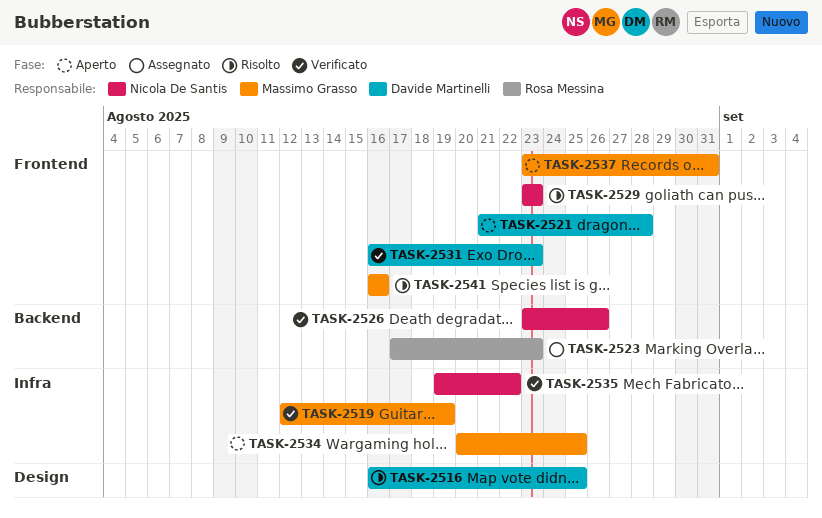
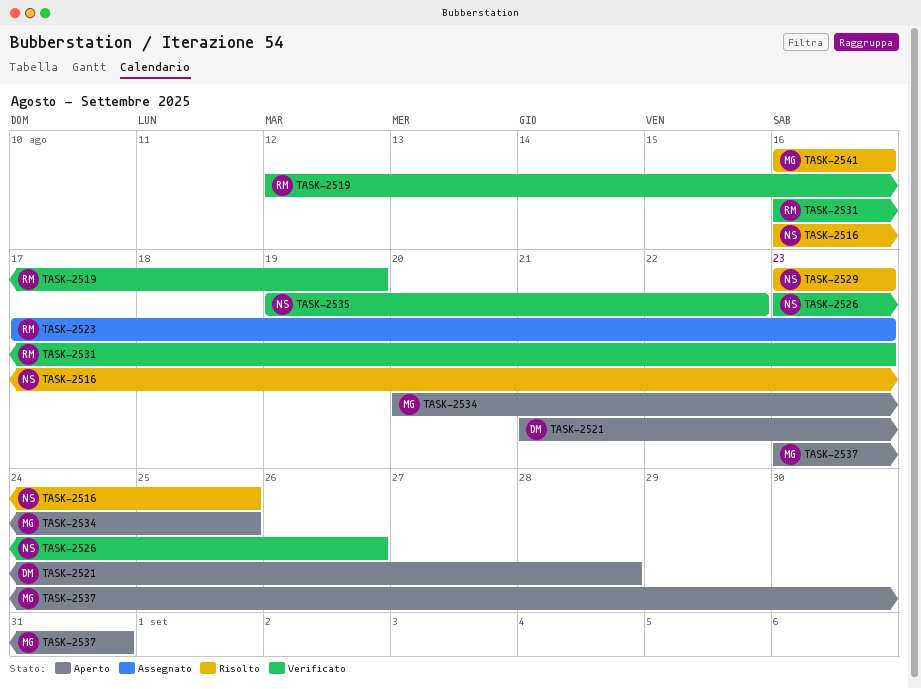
TASK-2516, owner: Davide Martinelli -> Nicola De Santis
TASK-2519, owner: Massimo Grasso -> Rosa Messina
TASK-2531, owner: Davide Martinelli -> Rosa Messina

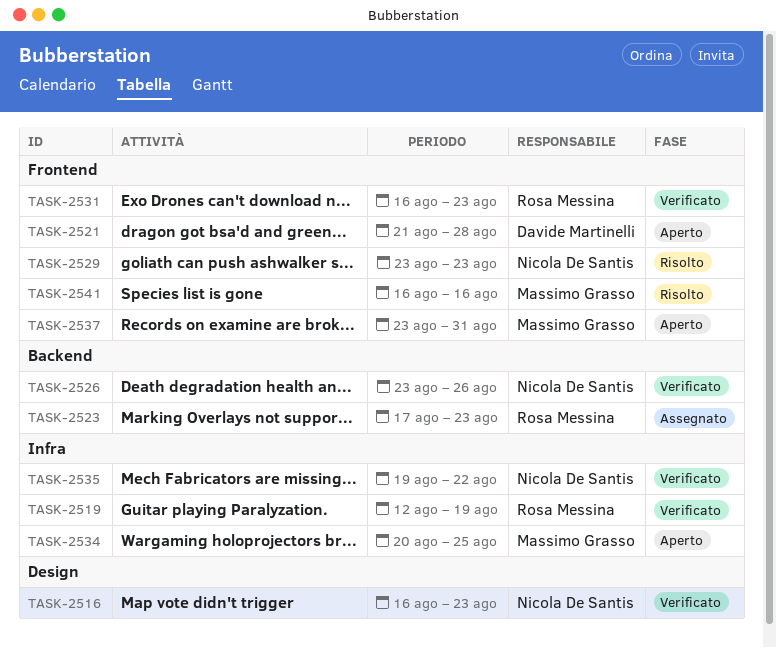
TASK-2516, status: Risolto -> Verificato
TASK-2516, due: Aug 25 -> Aug 23

